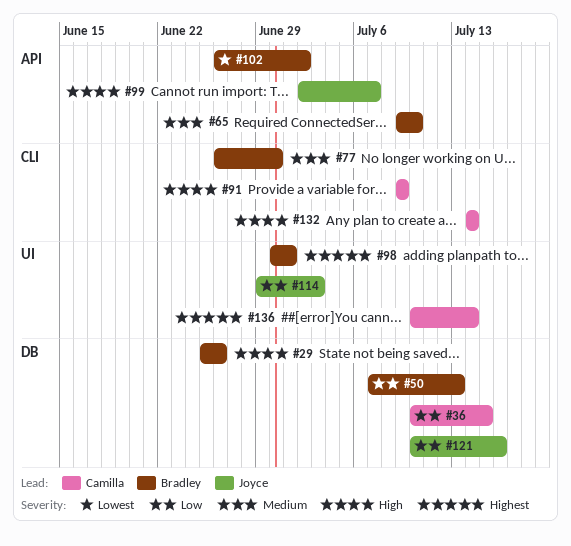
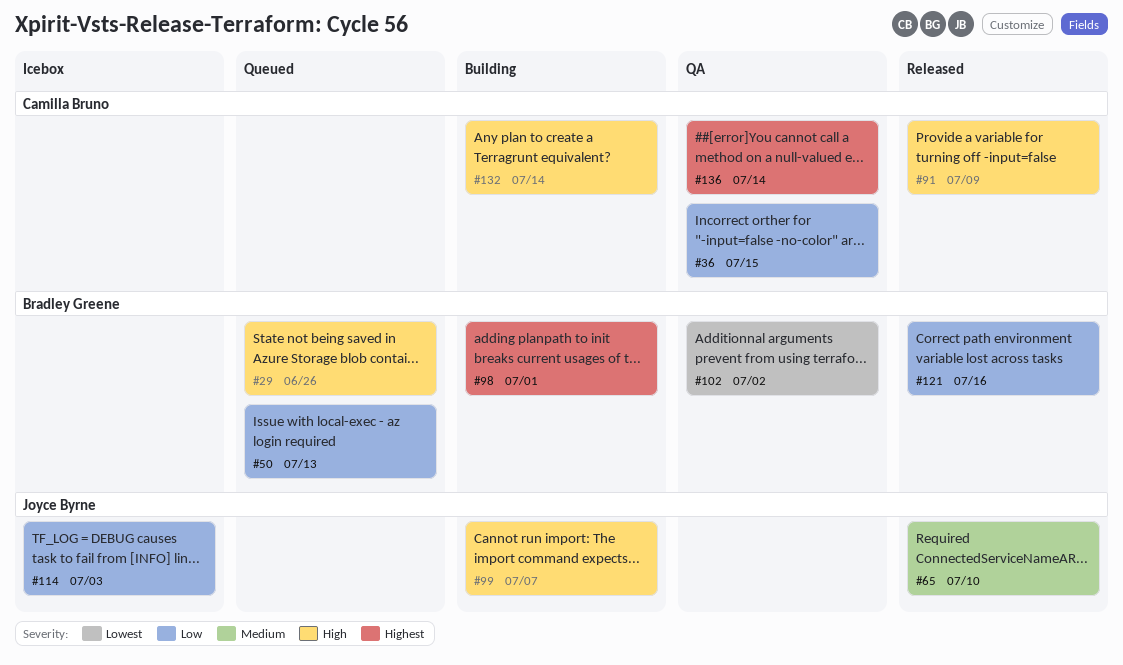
#65, owner: Bradley Greene -> Joyce Byrne
#77: present -> none
#121, owner: Joyce Byrne -> Bradley Greene

